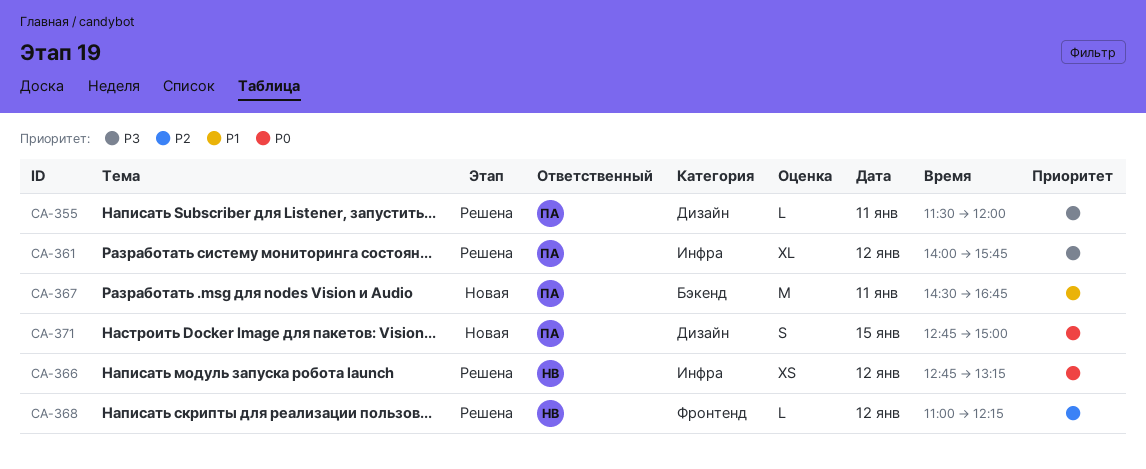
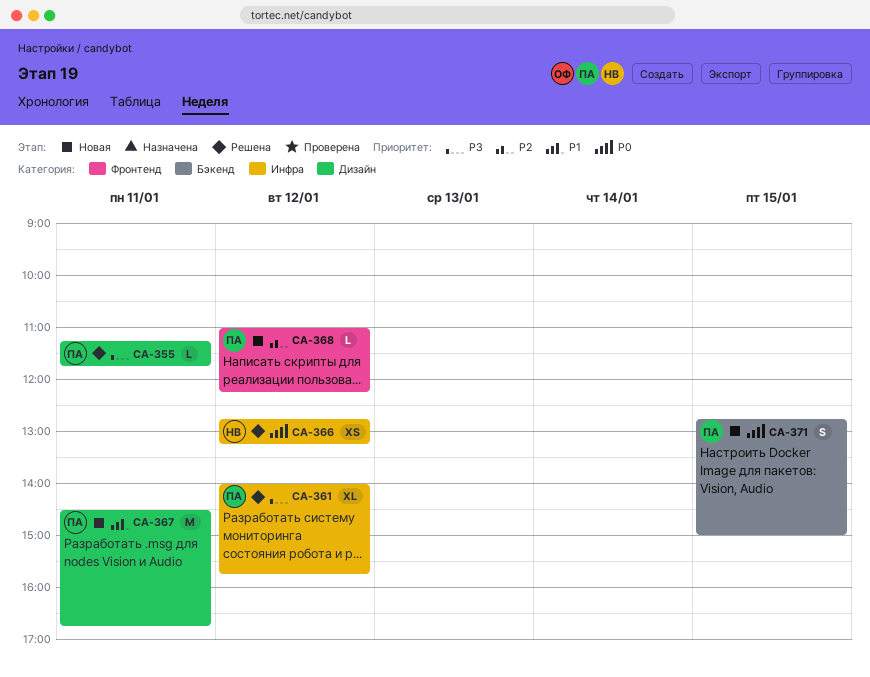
CA-355, begins: 11:30 -> 11:15
CA-355, ends: 12:00 -> 11:45
CA-367, label: Бэкенд -> Дизайн
CA-368, status: Решена -> Новая
CA-368, owner: НВ -> ПА
CA-371, label: Дизайн -> Бэкенд

